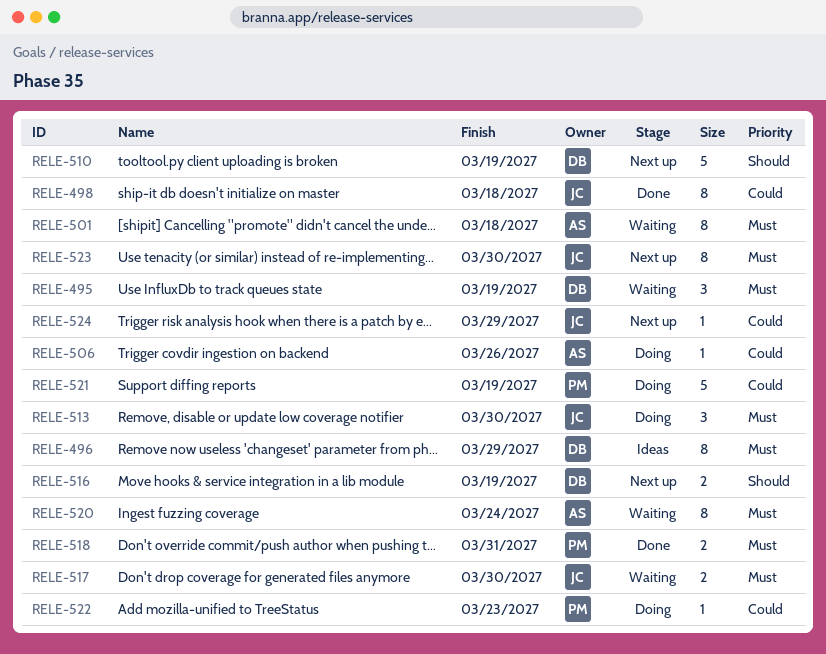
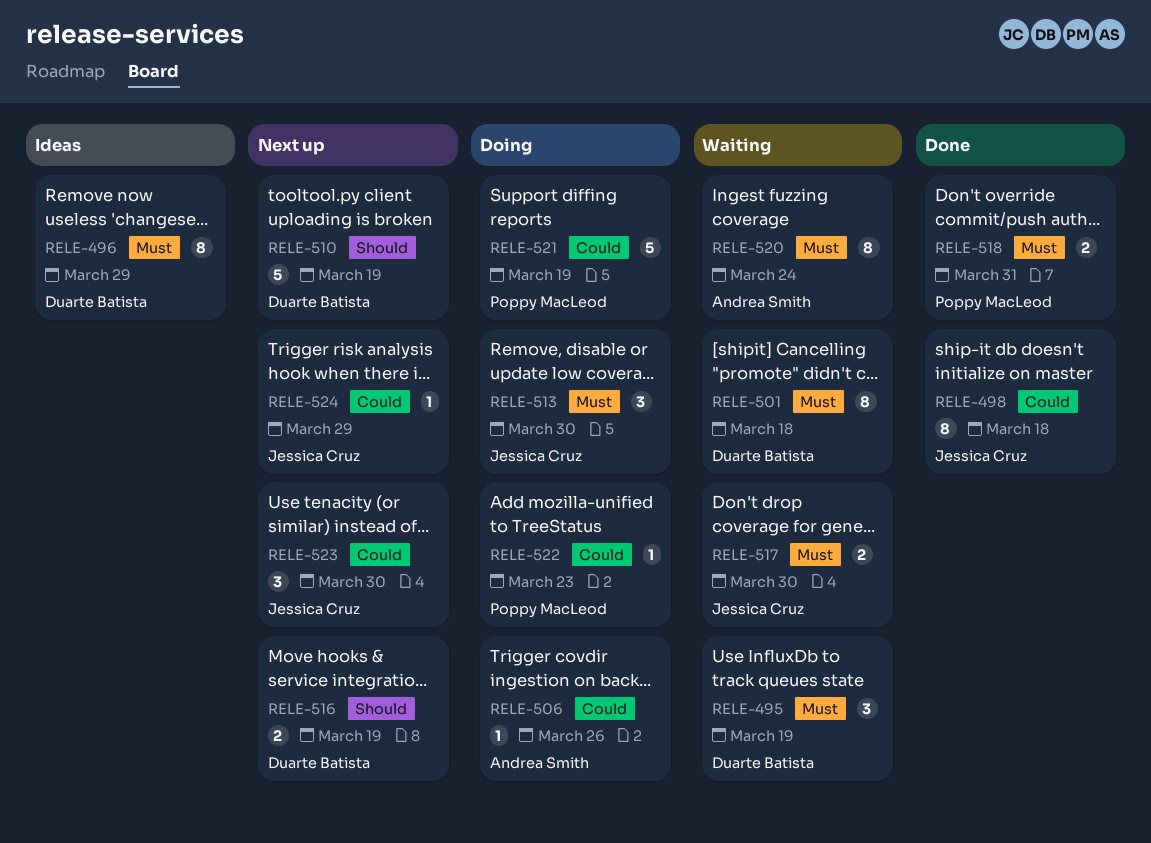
RELE-501, owner: Andrea Smith -> Duarte Batista
RELE-523, priority: Must -> Could
RELE-523, estimate: 8 -> 3

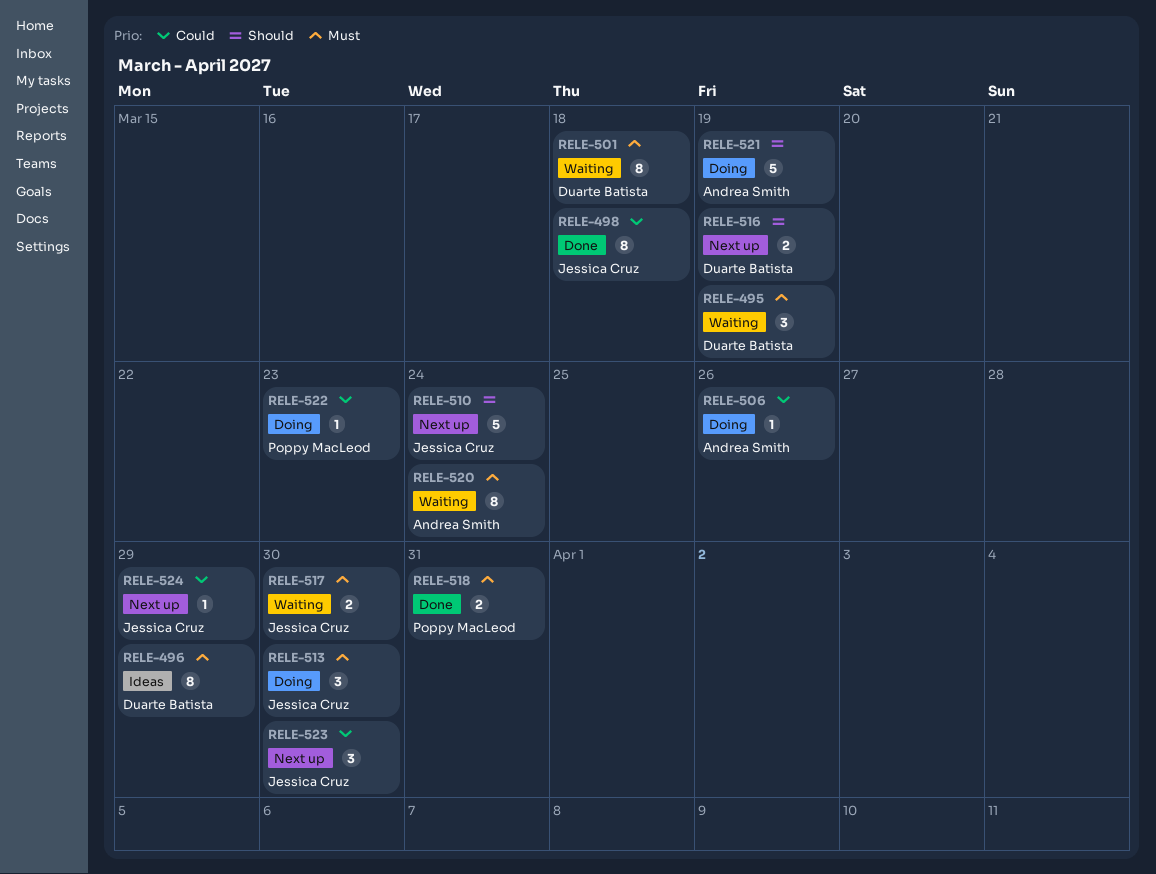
RELE-510, owner: Duarte Batista -> Jessica Cruz
RELE-510, due: Mar 19 -> Mar 24
RELE-521, owner: Poppy MacLeod -> Andrea Smith
RELE-521, priority: Could -> Should

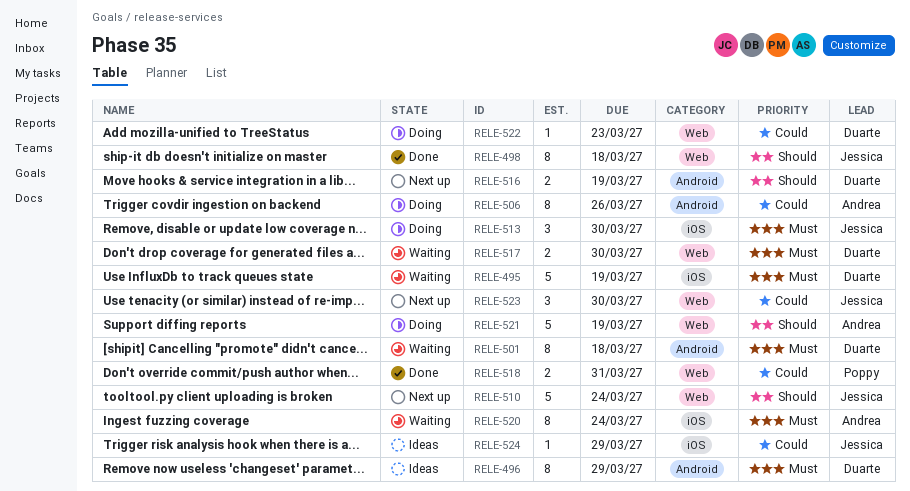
RELE-495, estimate: 3 -> 5
RELE-498, priority: Could -> Should
RELE-506, estimate: 1 -> 8
RELE-517, owner: Jessica Cruz -> Duarte Batista
RELE-518, priority: Must -> Could
RELE-522, owner: Poppy MacLeod -> Duarte Batista
RELE-524, status: Next up -> Ideas

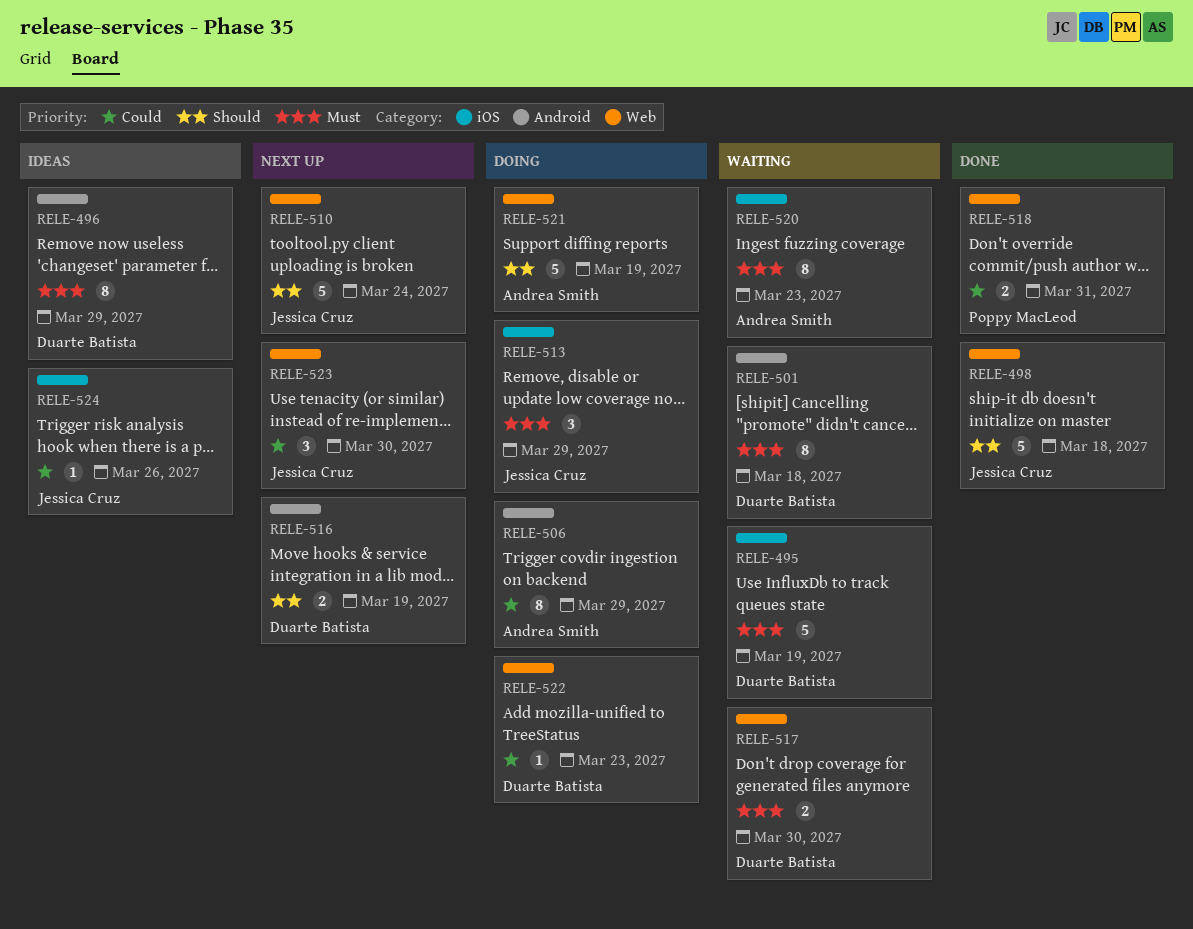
RELE-498, estimate: 8 -> 5
RELE-506, due: Mar 26 -> Mar 29
RELE-513, due: Mar 30 -> Mar 29
RELE-520, due: Mar 24 -> Mar 23
RELE-524, due: Mar 29 -> Mar 26

